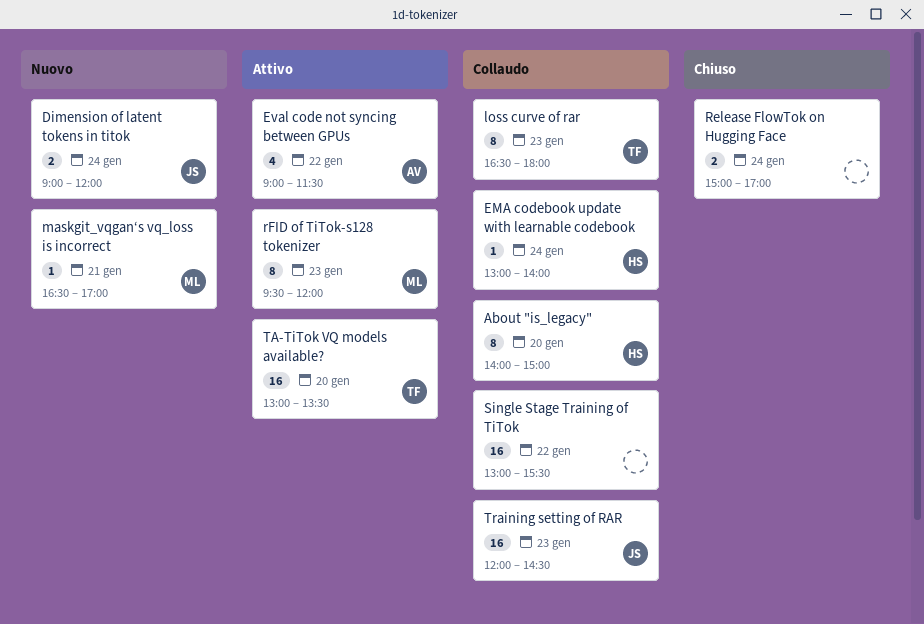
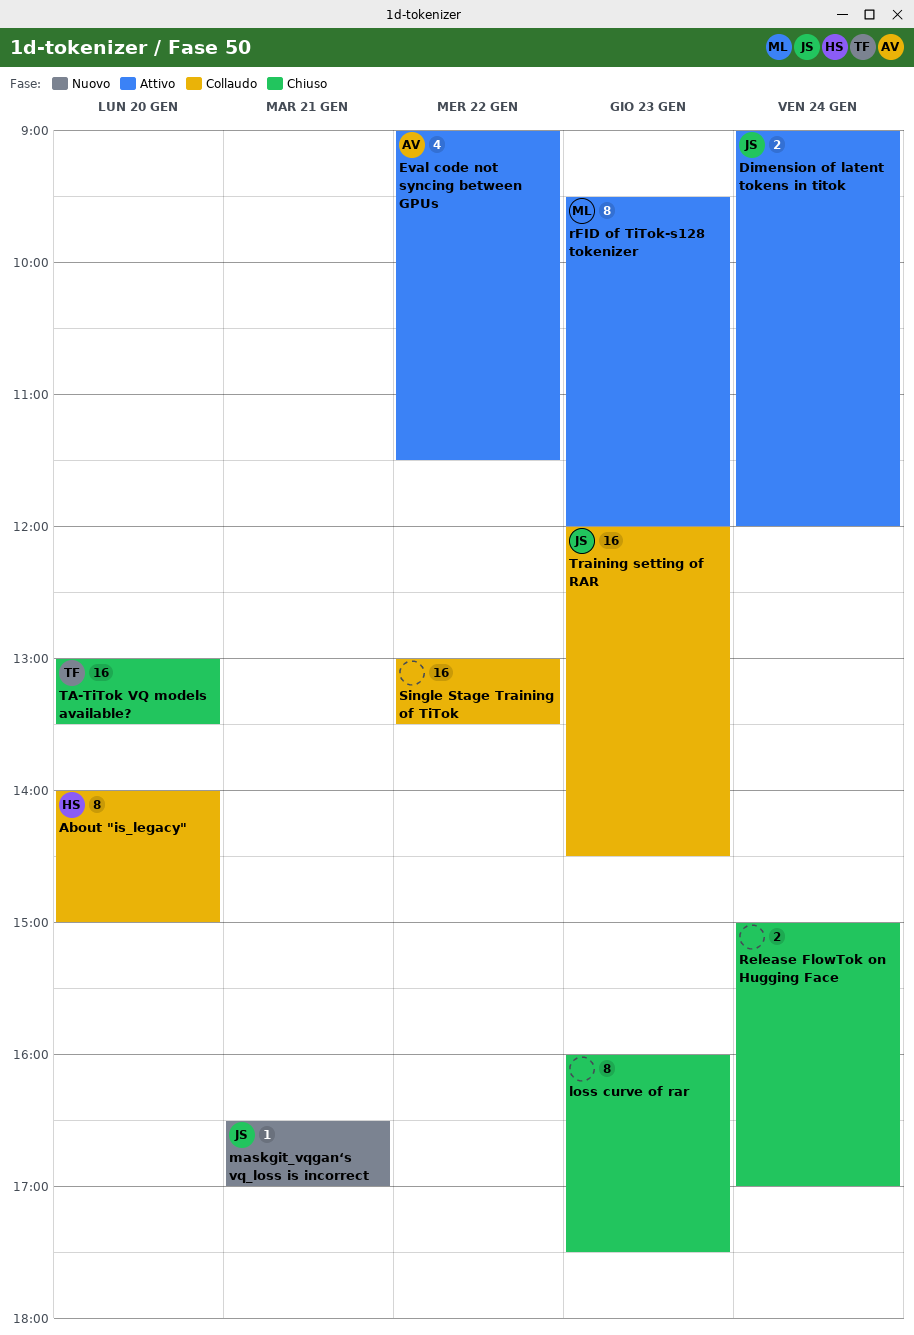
Dimension of latent tokens in titok, status: Nuovo -> Attivo
EMA codebook update with learnable codebook: present -> none
loss curve of rar, status: Collaudo -> Chiuso
loss curve of rar, owner: TF -> none
loss curve of rar, begins: 16:30 -> 16:00
loss curve of rar, ends: 18:00 -> 17:30
maskgit_vqgan‘s vq_loss is incorrect, owner: ML -> JS
Single Stage Training of TiTok, ends: 15:30 -> 13:30
TA-TiTok VQ models available?, status: Attivo -> Chiuso

